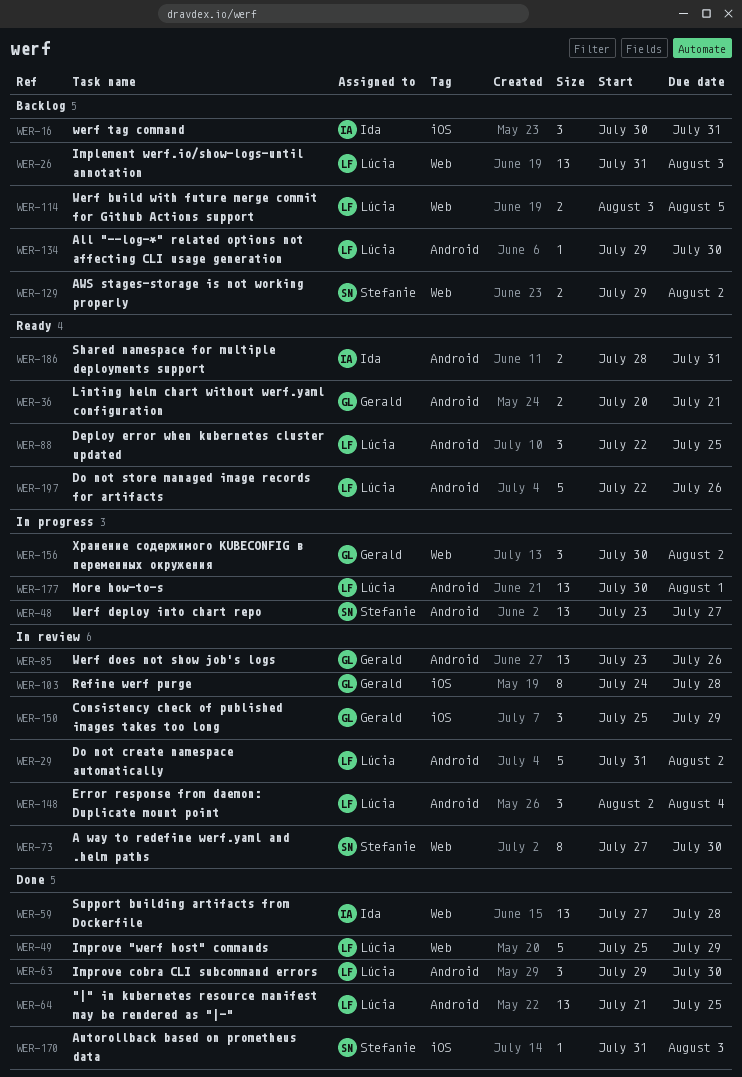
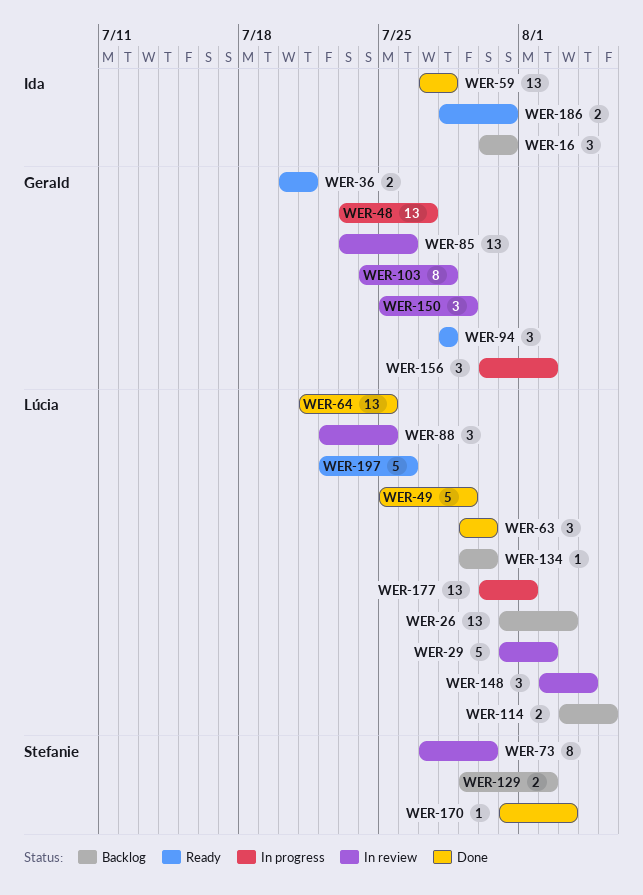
WER-48, owner: Stefanie -> Gerald
WER-88, status: Ready -> In review
WER-94: none -> present

